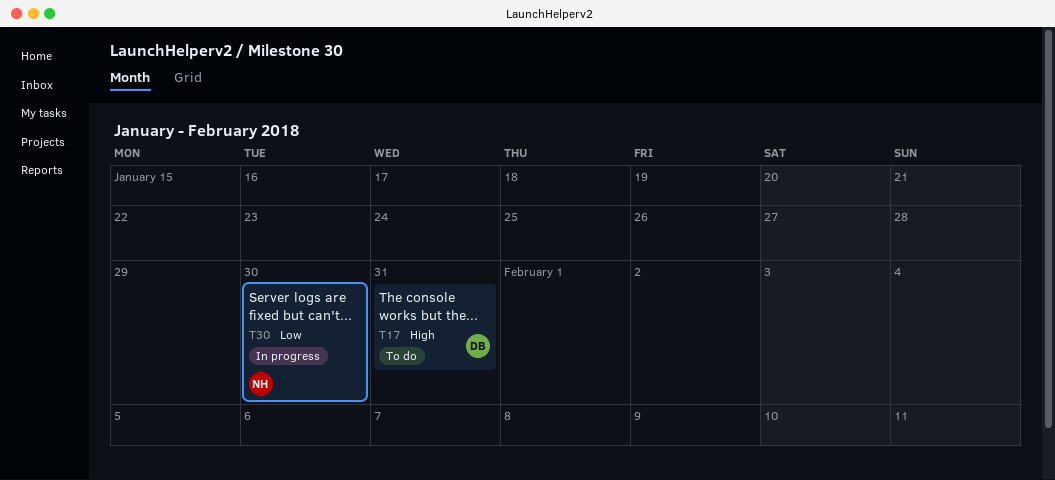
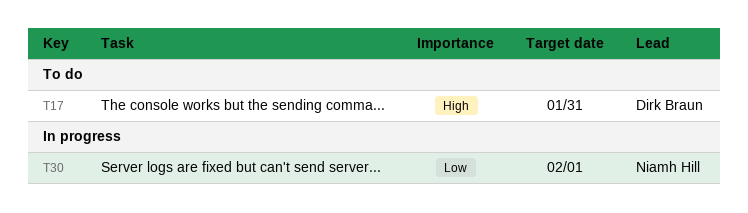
T30, due: Jan 30 -> Feb 1

